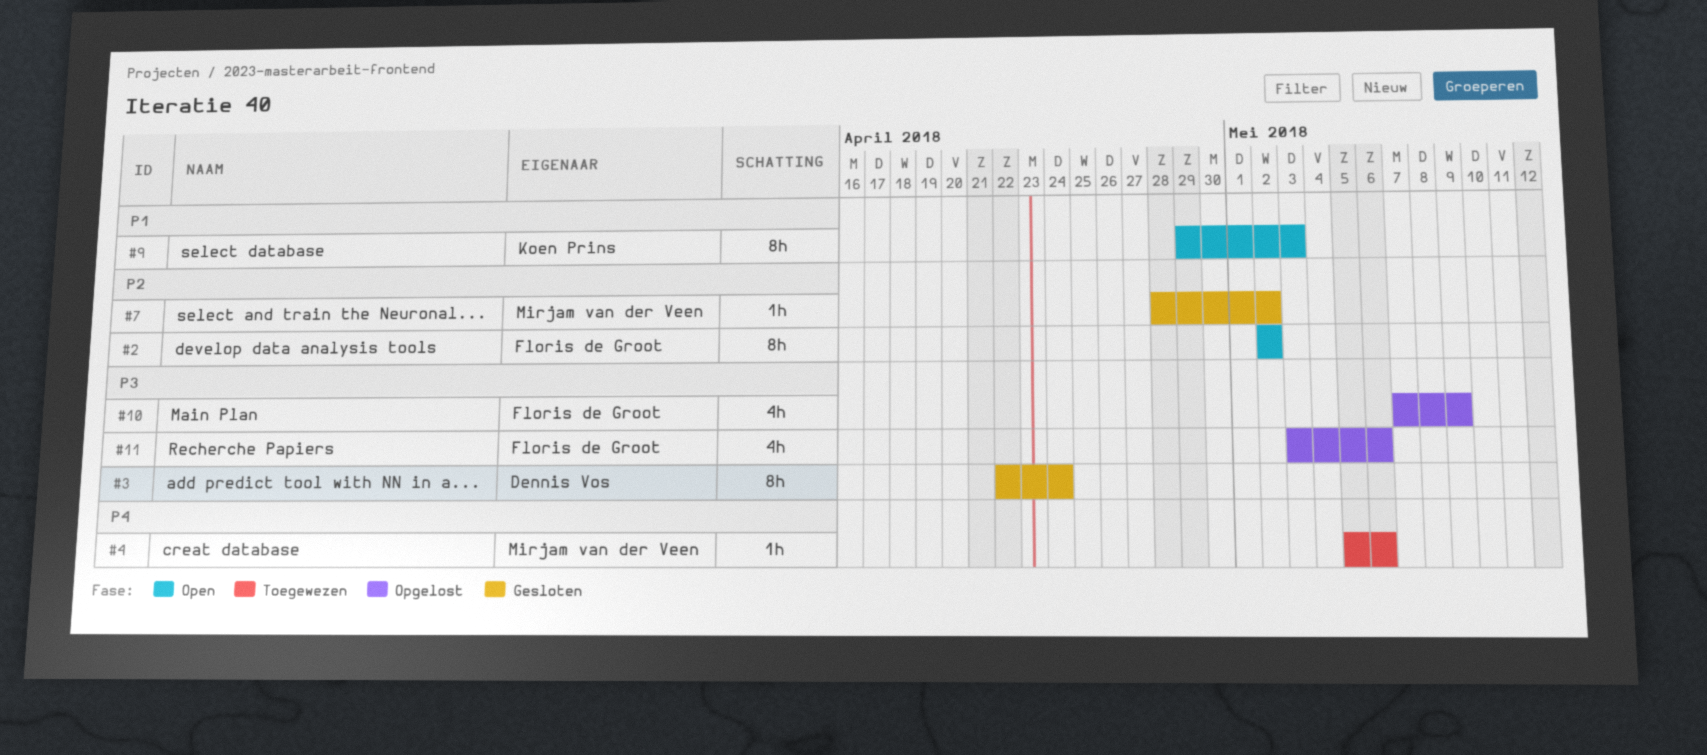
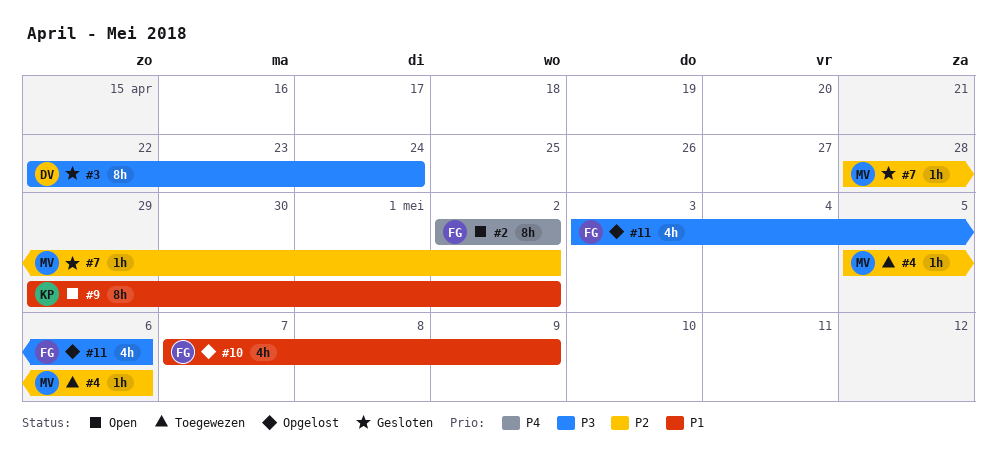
#2, priority: P2 -> P4
#4, priority: P4 -> P2
#9, due: May 3 -> May 2
#10, priority: P3 -> P1

